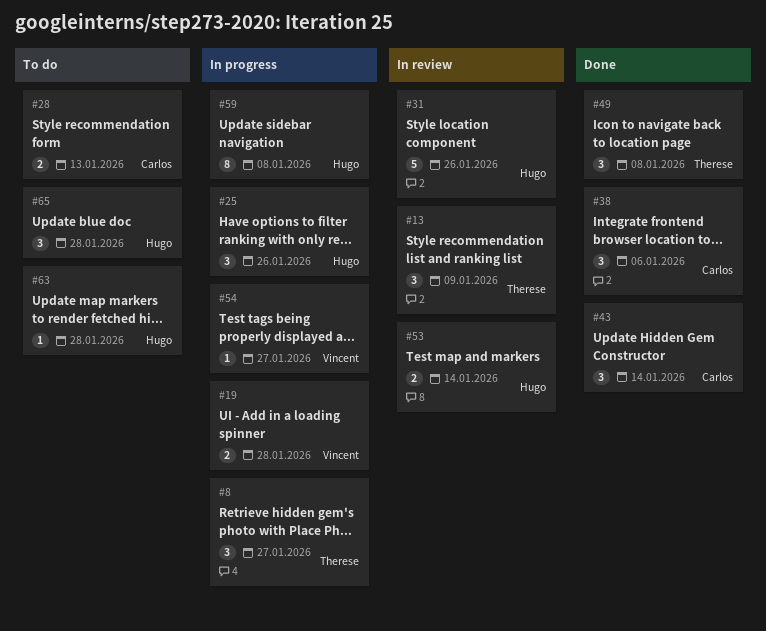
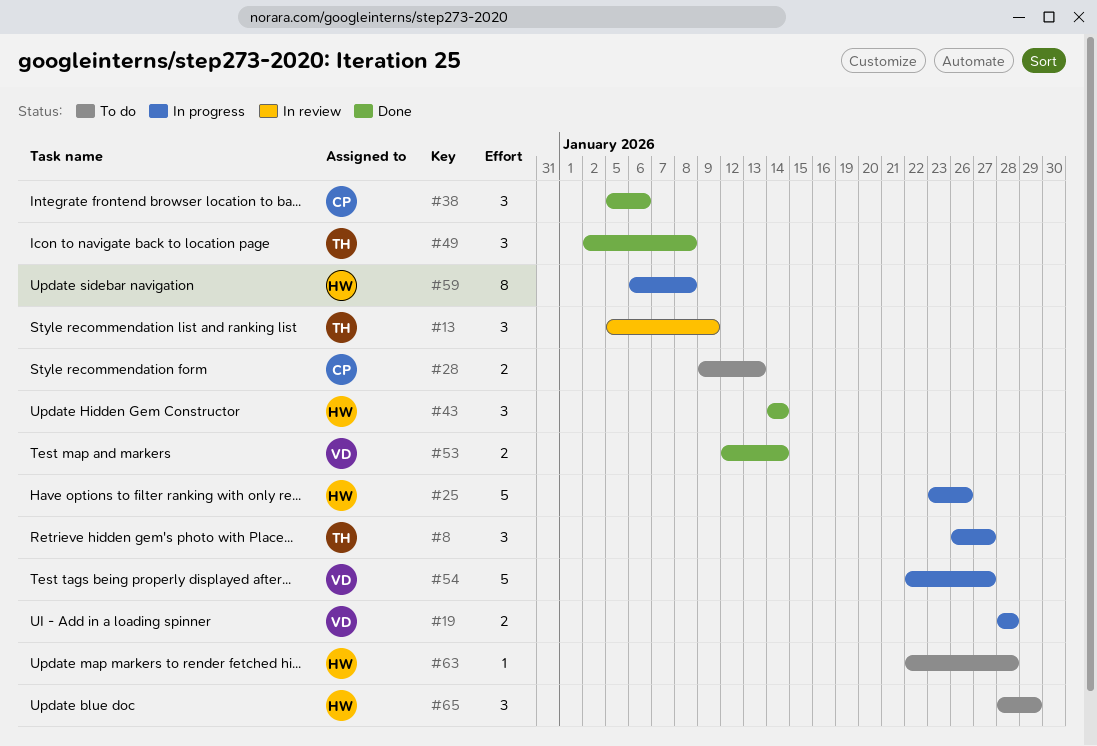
#25, estimate: 3 -> 5
#31: present -> none
#43, owner: Carlos -> Hugo
#53, status: In review -> Done
#53, owner: Hugo -> Vincent
#54, estimate: 1 -> 5
#65, due: Jan 28 -> Jan 29

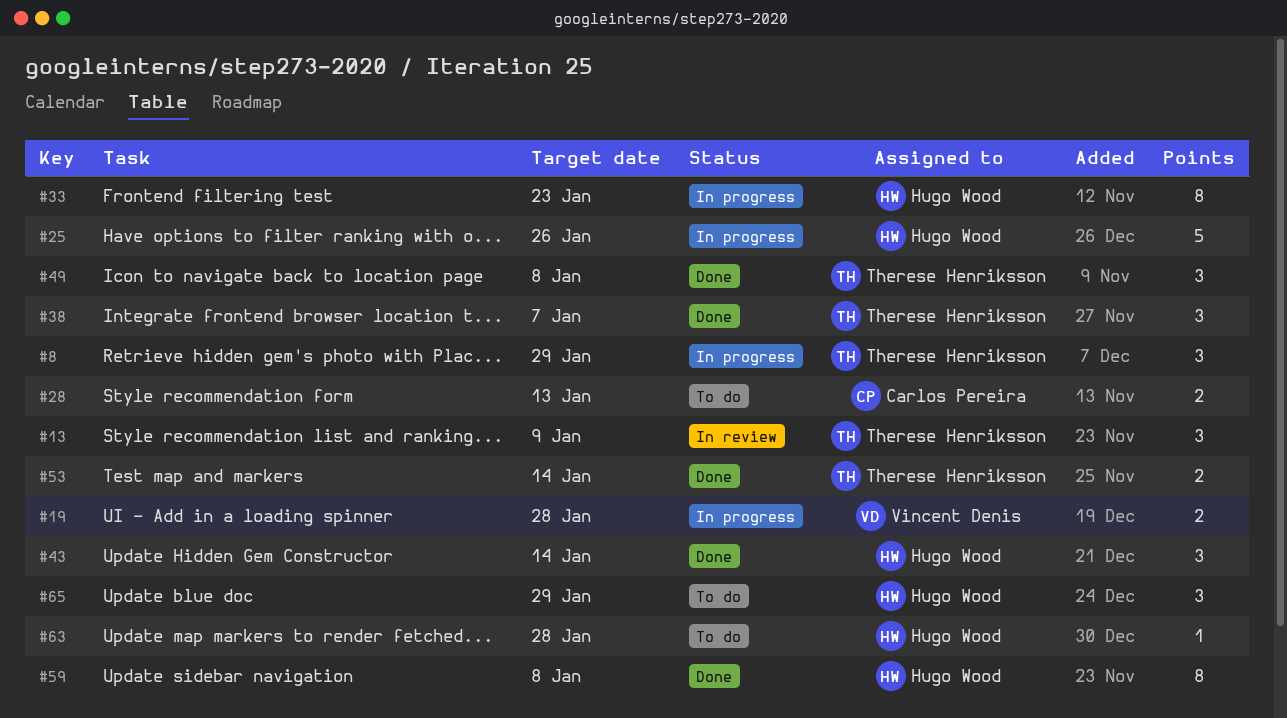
#8, due: Jan 27 -> Jan 29
#33: none -> present
#38, owner: Carlos Pereira -> Therese Henriksson
#38, due: Jan 6 -> Jan 7
#53, owner: Vincent Denis -> Therese Henriksson
#54: present -> none
#59, status: In progress -> Done

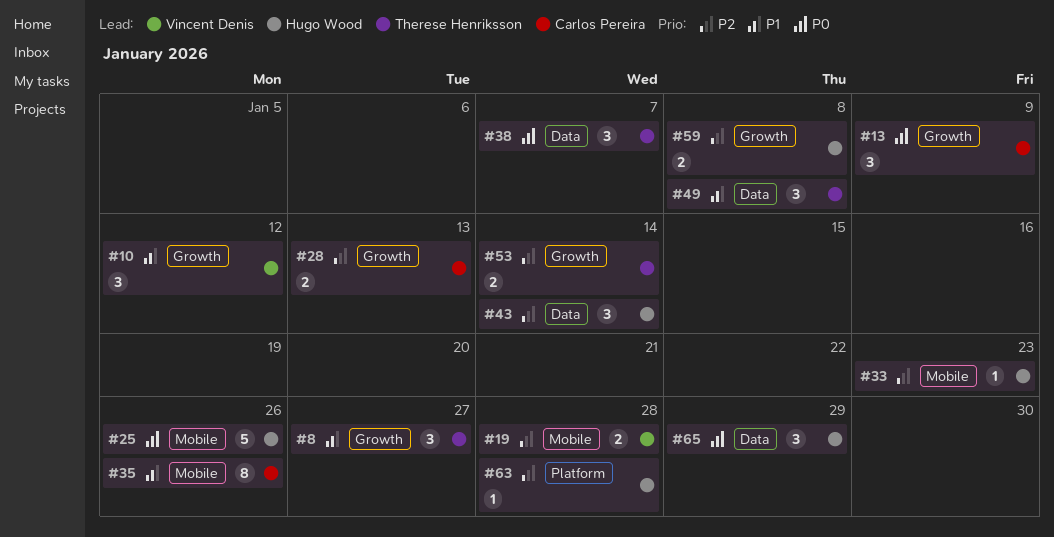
#8, due: Jan 29 -> Jan 27
#10: none -> present
#13, owner: Therese Henriksson -> Carlos Pereira
#33, estimate: 8 -> 1
#35: none -> present
#59, estimate: 8 -> 2

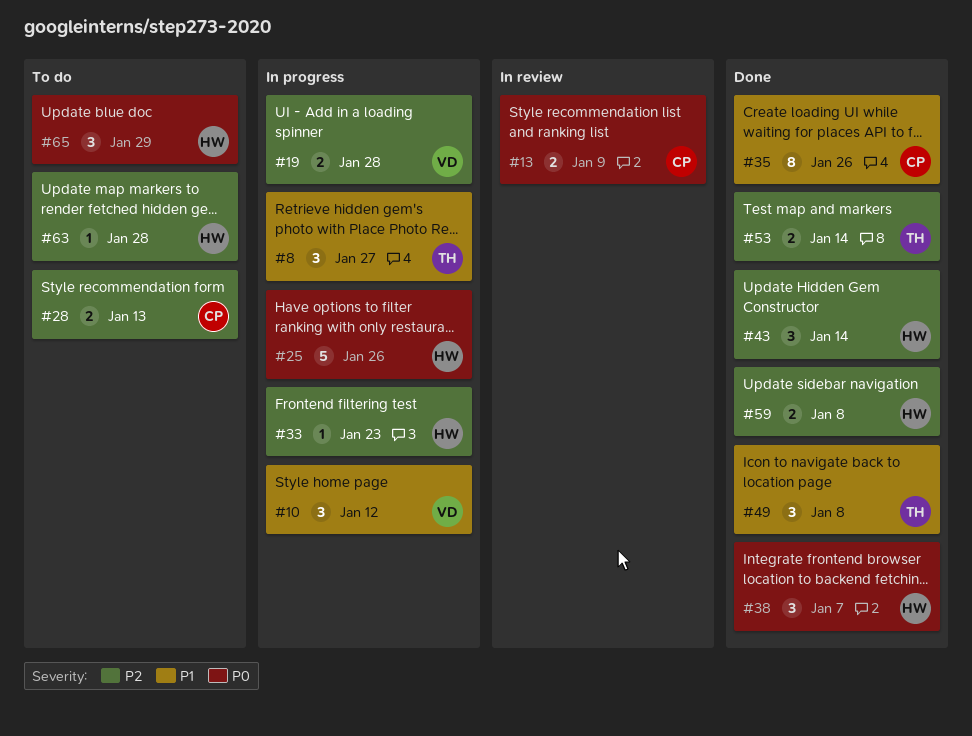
#13, estimate: 3 -> 2
#38, owner: Therese Henriksson -> Hugo Wood

